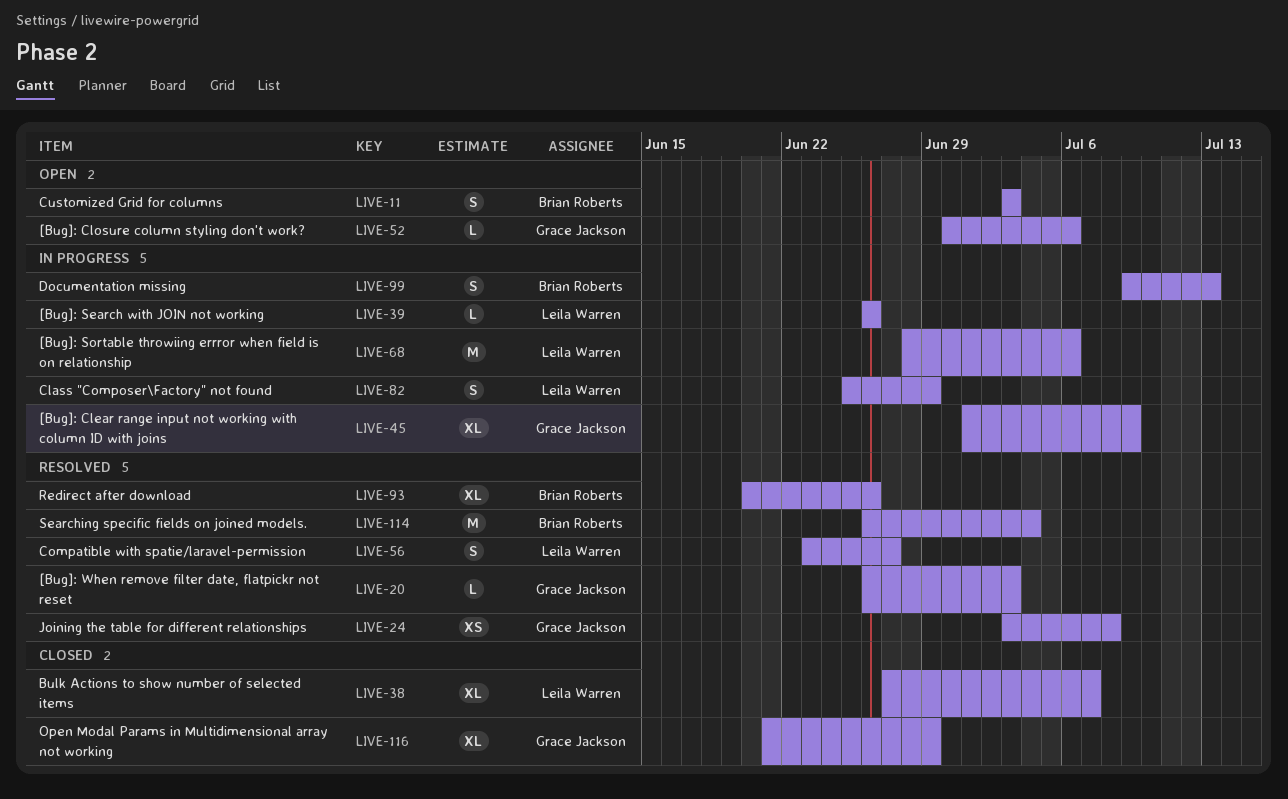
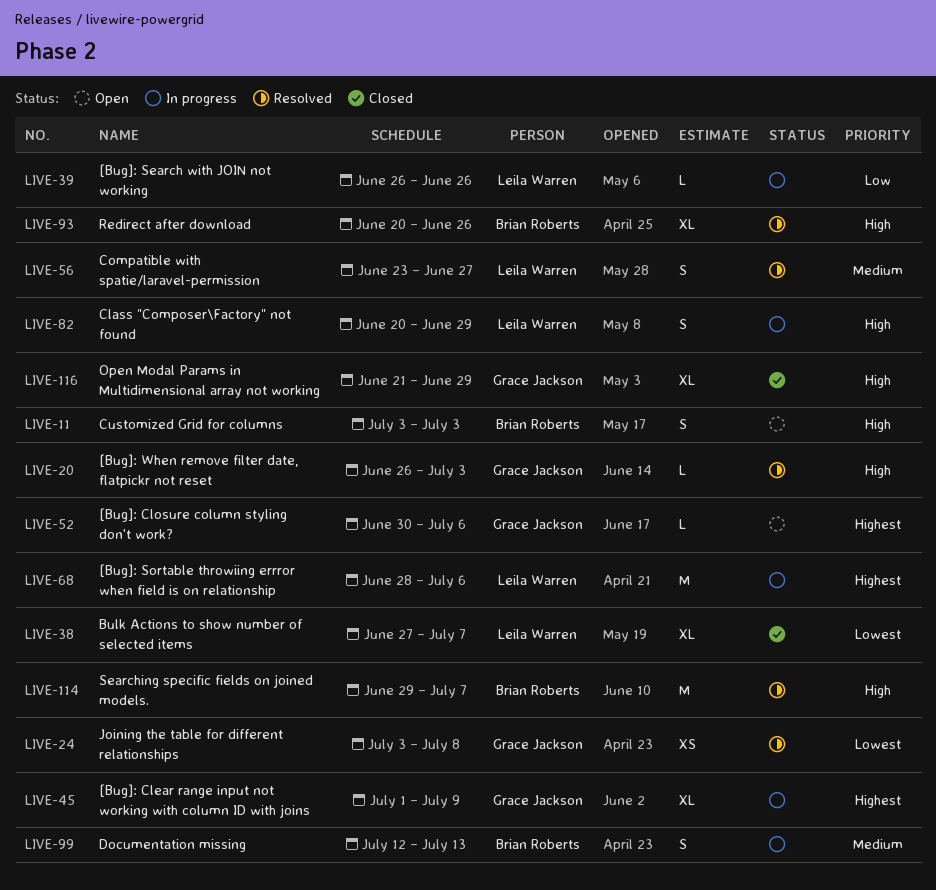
LIVE-82, start: Jun 25 -> Jun 20
LIVE-99, start: Jul 9 -> Jul 12
LIVE-114, start: Jun 26 -> Jun 29
LIVE-114, due: Jul 4 -> Jul 7

